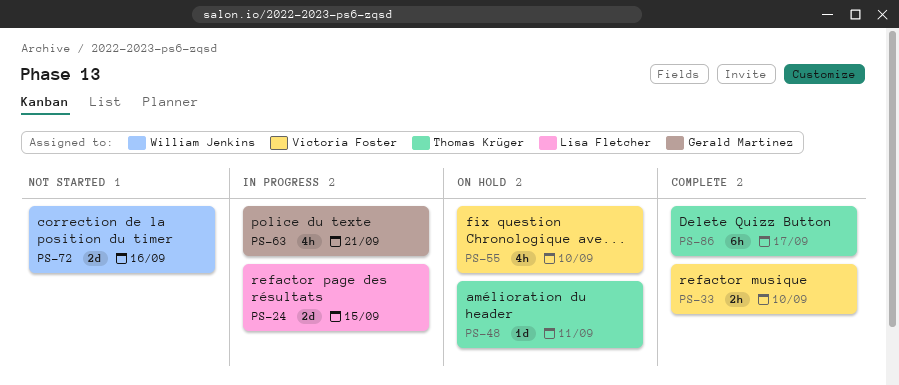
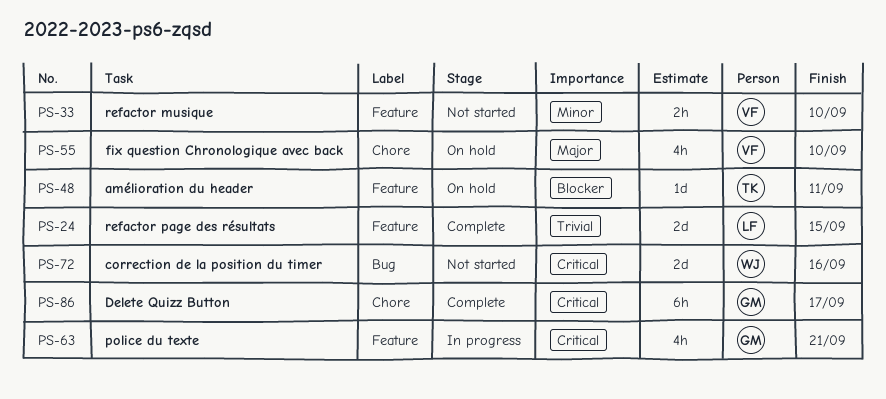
PS-24, status: In progress -> Complete
PS-33, status: Complete -> Not started
PS-86, owner: Thomas Krüger -> Gerald Martinez

